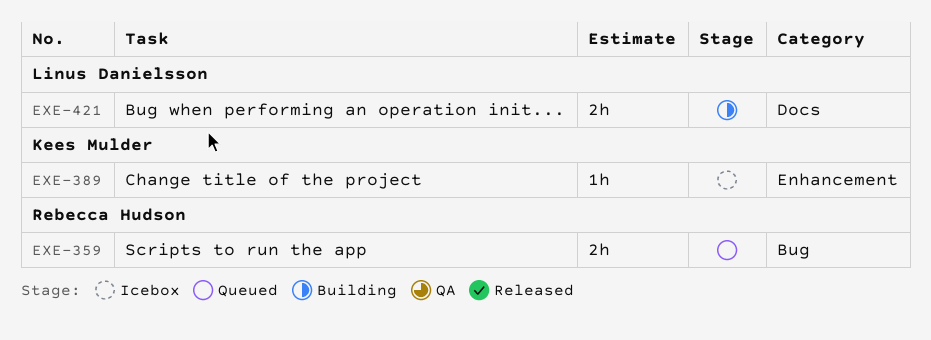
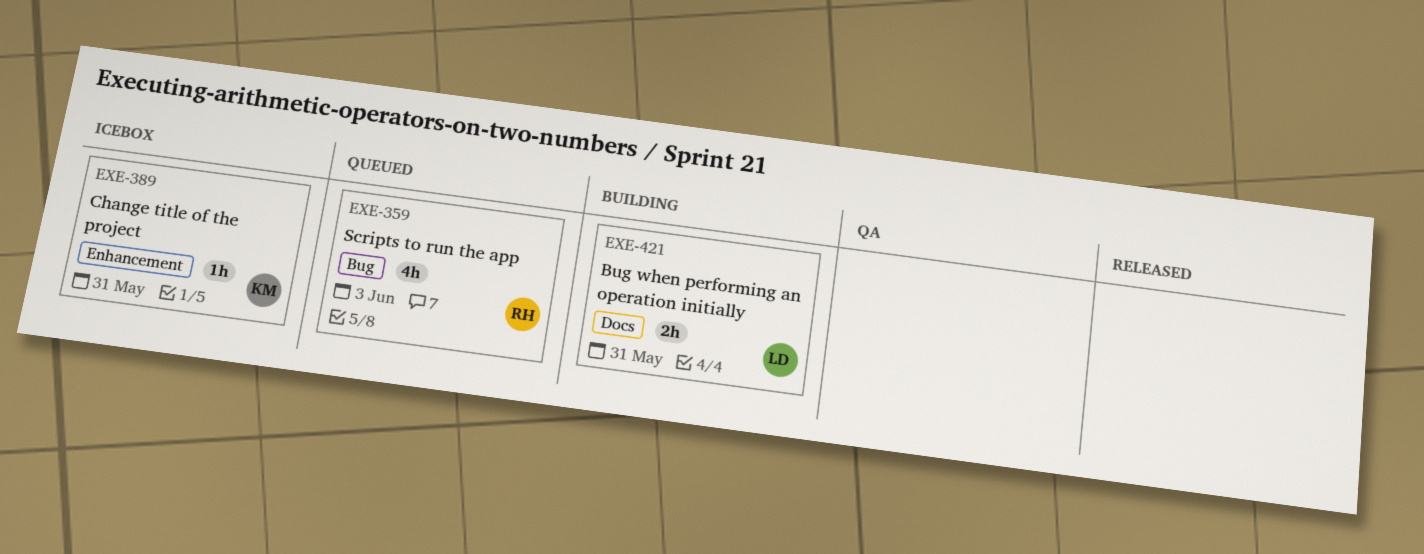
EXE-359, estimate: 2h -> 4h

